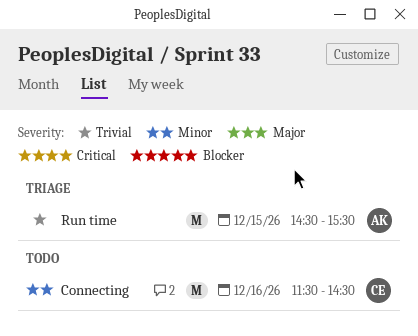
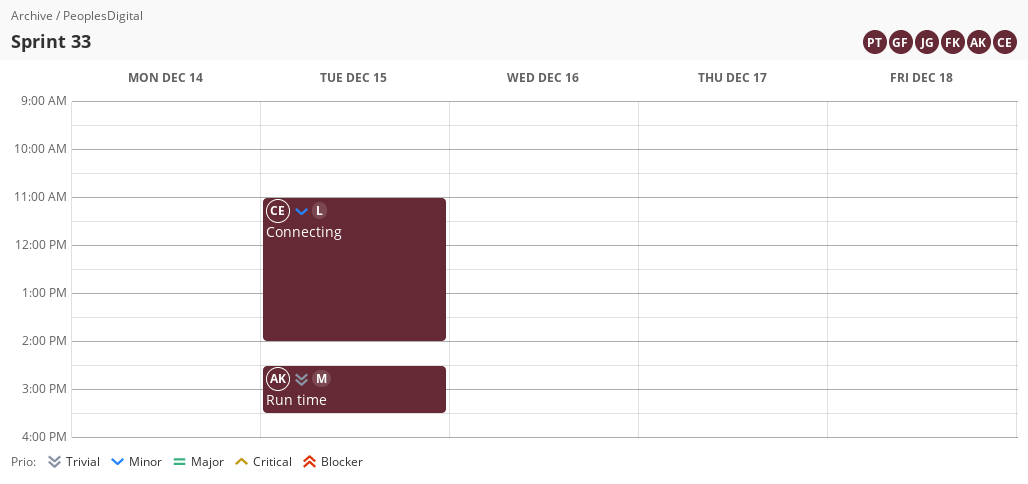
Connecting, estimate: M -> L
Connecting, day: Dec 16 -> Dec 15
Connecting, begins: 11:30 -> 11:00
Connecting, ends: 14:30 -> 14:00

